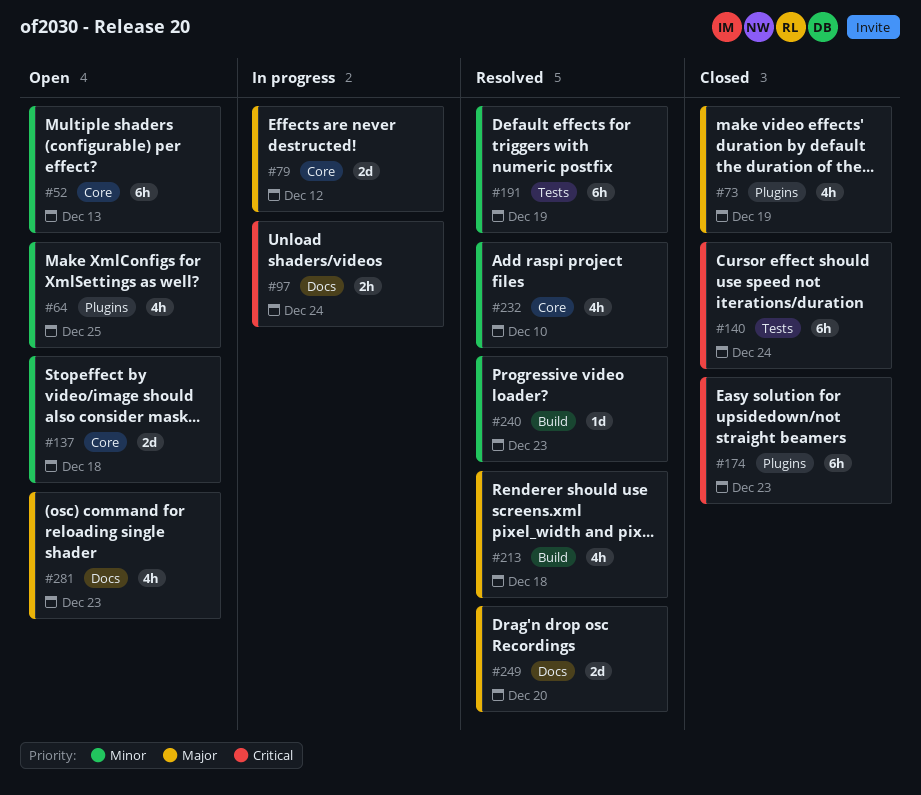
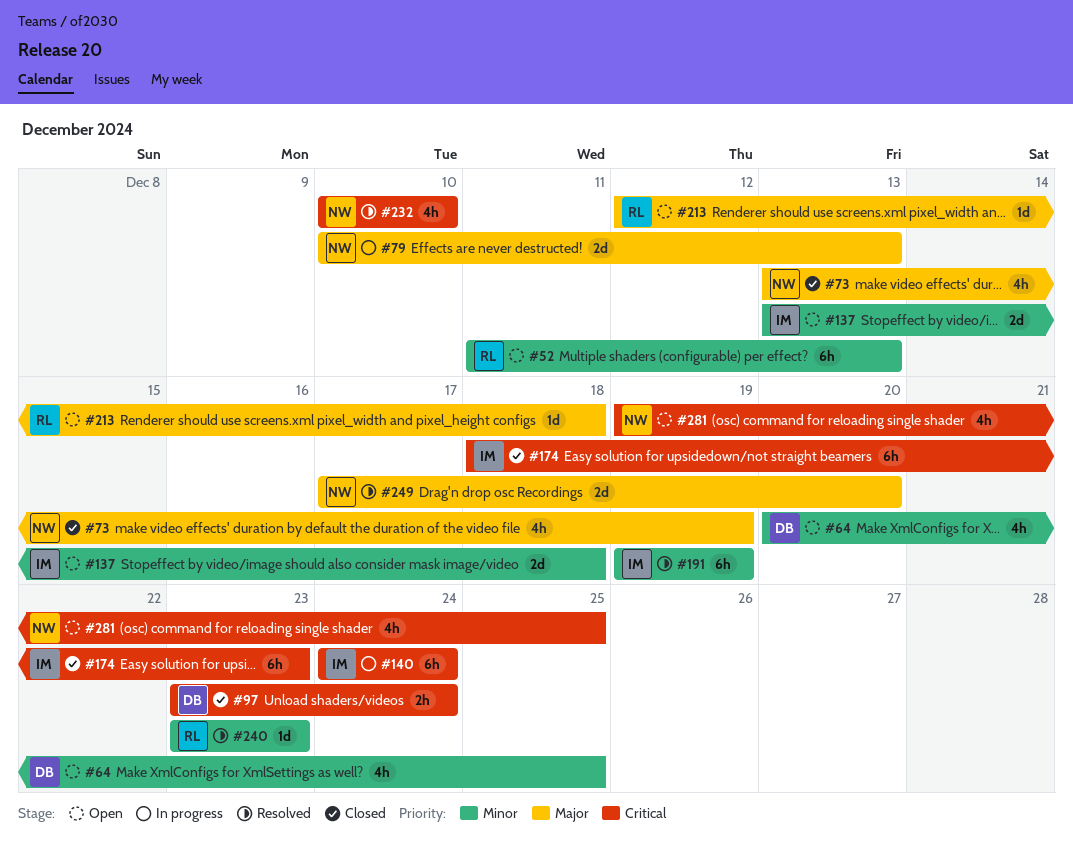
#79, due: Dec 12 -> Dec 13
#97, status: In progress -> Closed
#140, status: Closed -> In progress
#213, status: Resolved -> Open
#213, estimate: 4h -> 1d
#232, priority: Minor -> Critical
#281, priority: Major -> Critical
#281, due: Dec 23 -> Dec 25

